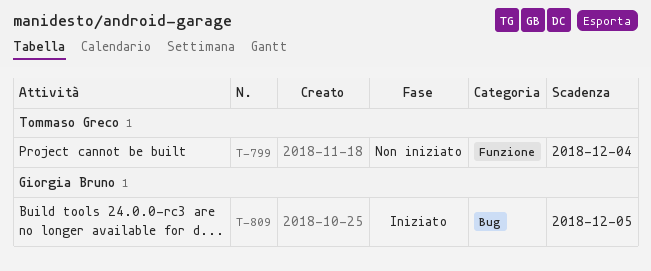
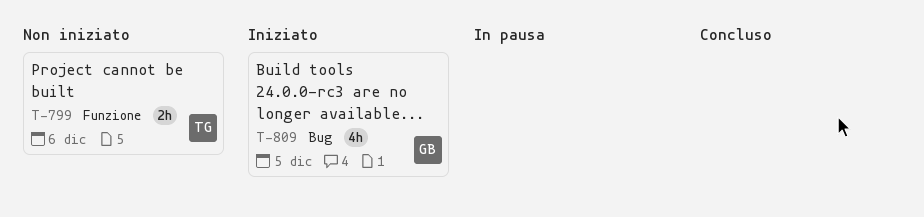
T-799, due: Dec 4 -> Dec 6

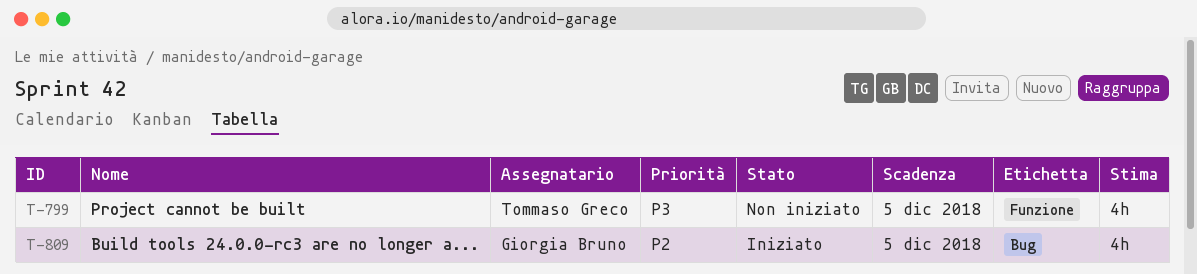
T-799, estimate: 2h -> 4h
T-799, due: Dec 6 -> Dec 5

